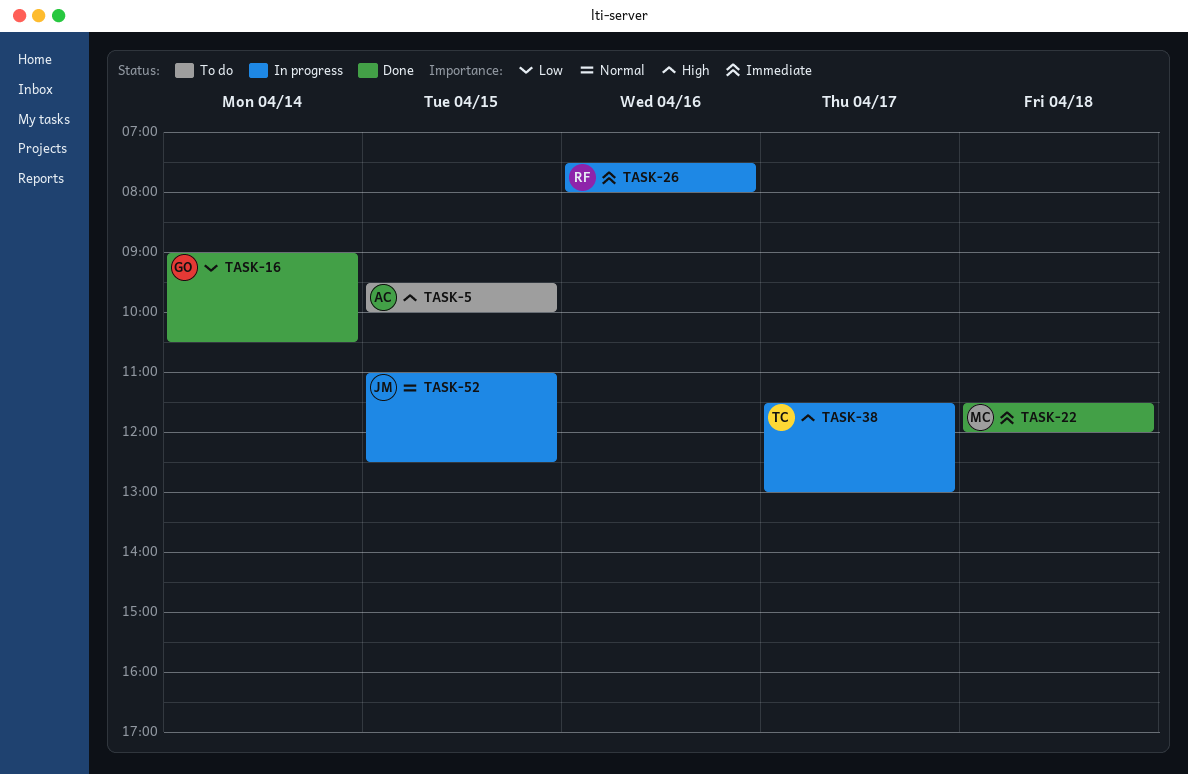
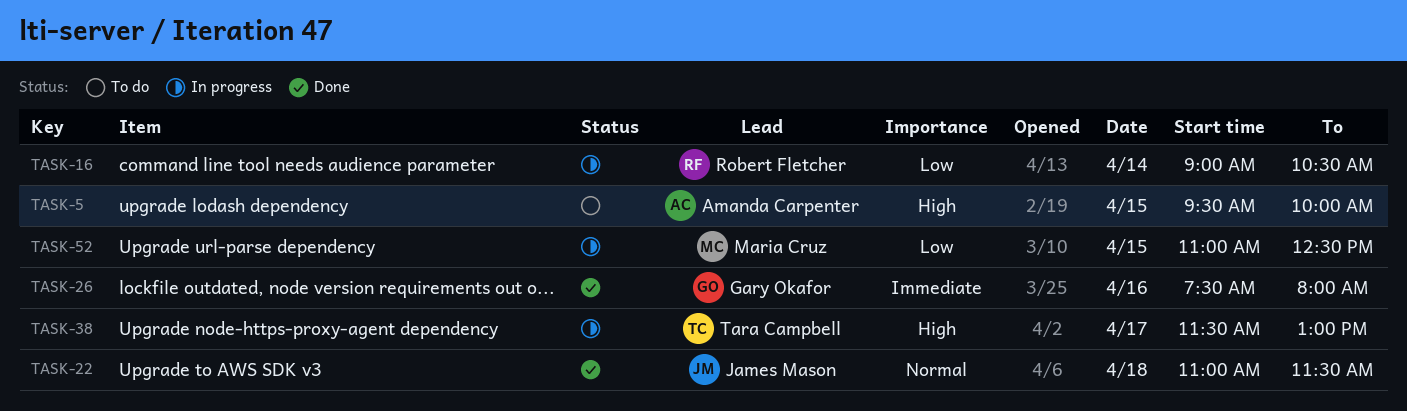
TASK-16, status: Done -> In progress
TASK-16, owner: Gary Okafor -> Robert Fletcher
TASK-22, owner: Maria Cruz -> James Mason
TASK-22, priority: Immediate -> Normal
TASK-22, begins: 11:30 -> 11:00
TASK-22, ends: 12:00 -> 11:30
TASK-26, status: In progress -> Done
TASK-26, owner: Robert Fletcher -> Gary Okafor
TASK-52, owner: James Mason -> Maria Cruz
TASK-52, priority: Normal -> Low

